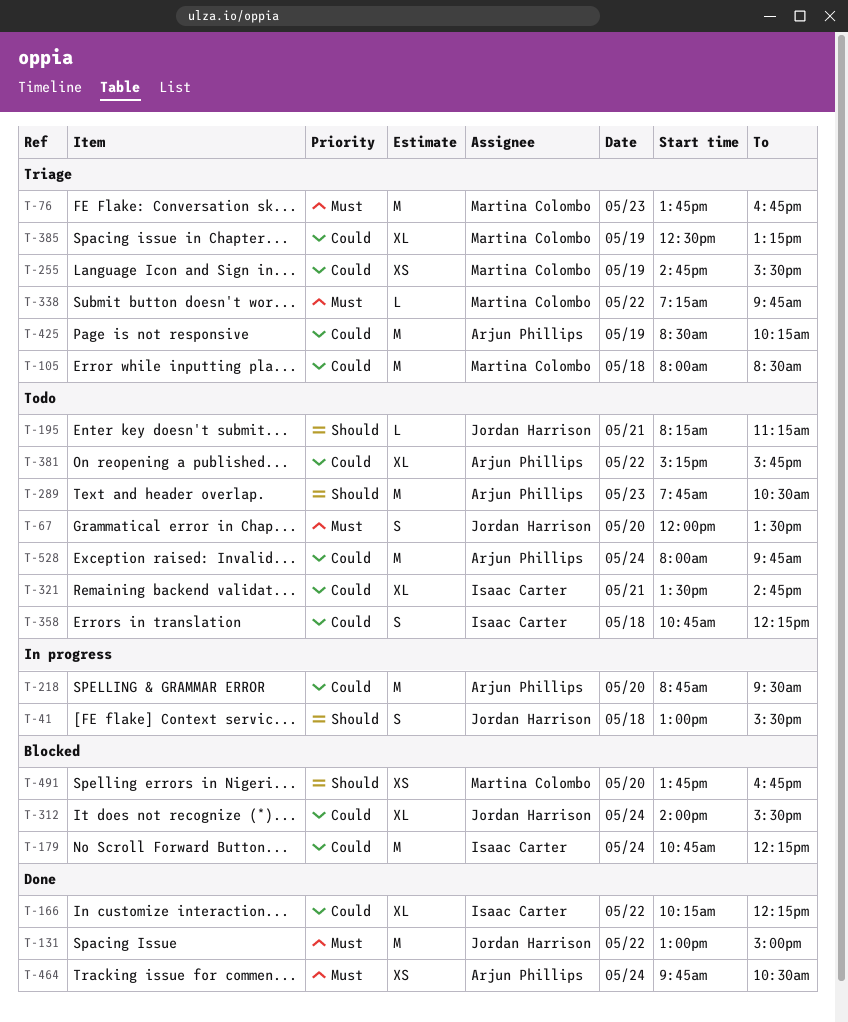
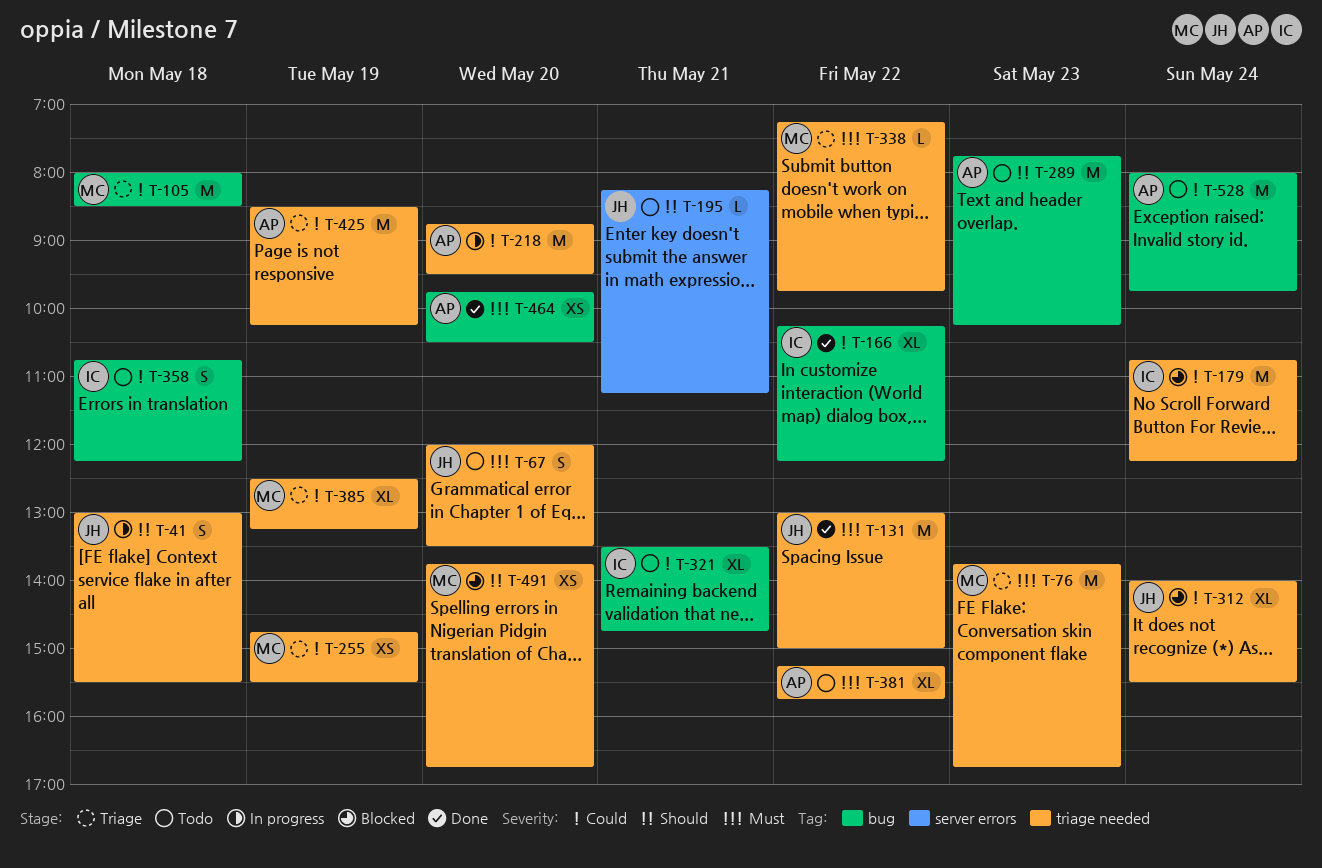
T-289, ends: 10:30 -> 10:15
T-381, priority: Could -> Must
T-464, day: May 24 -> May 20

